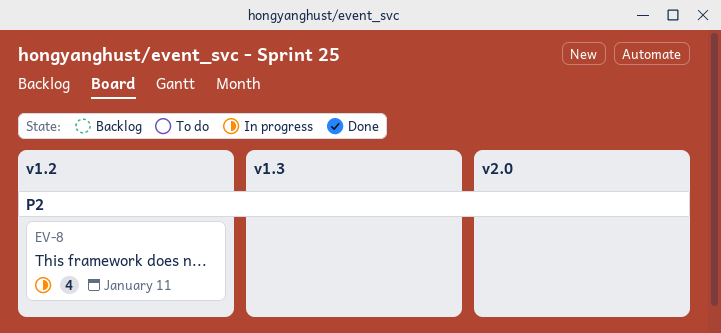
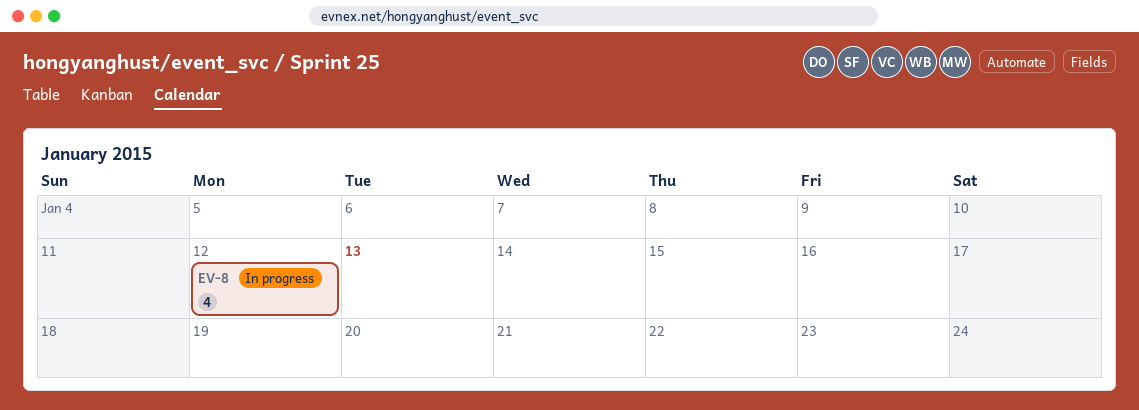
EV-8, due: Jan 11 -> Jan 12

